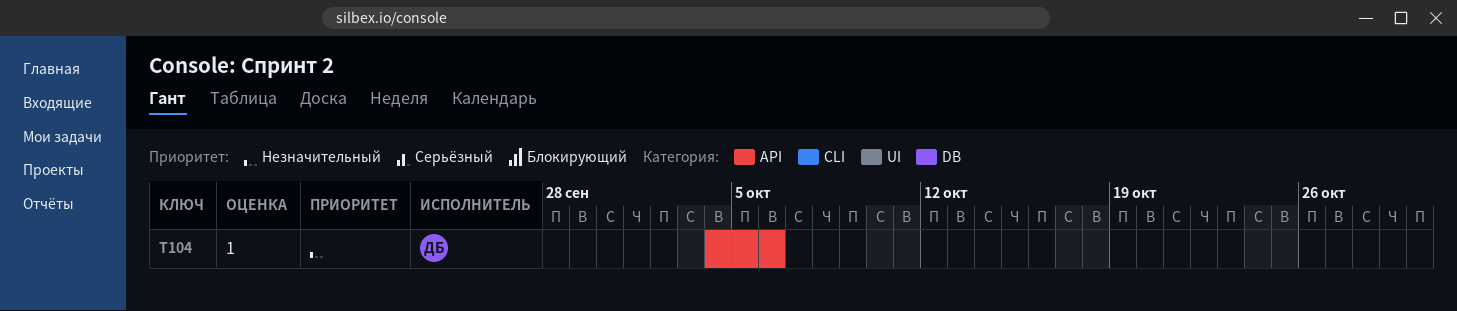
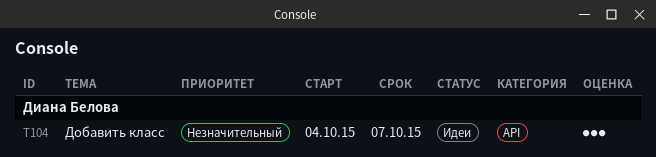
T104, estimate: 1 -> 3
T104, due: Oct 6 -> Oct 7

